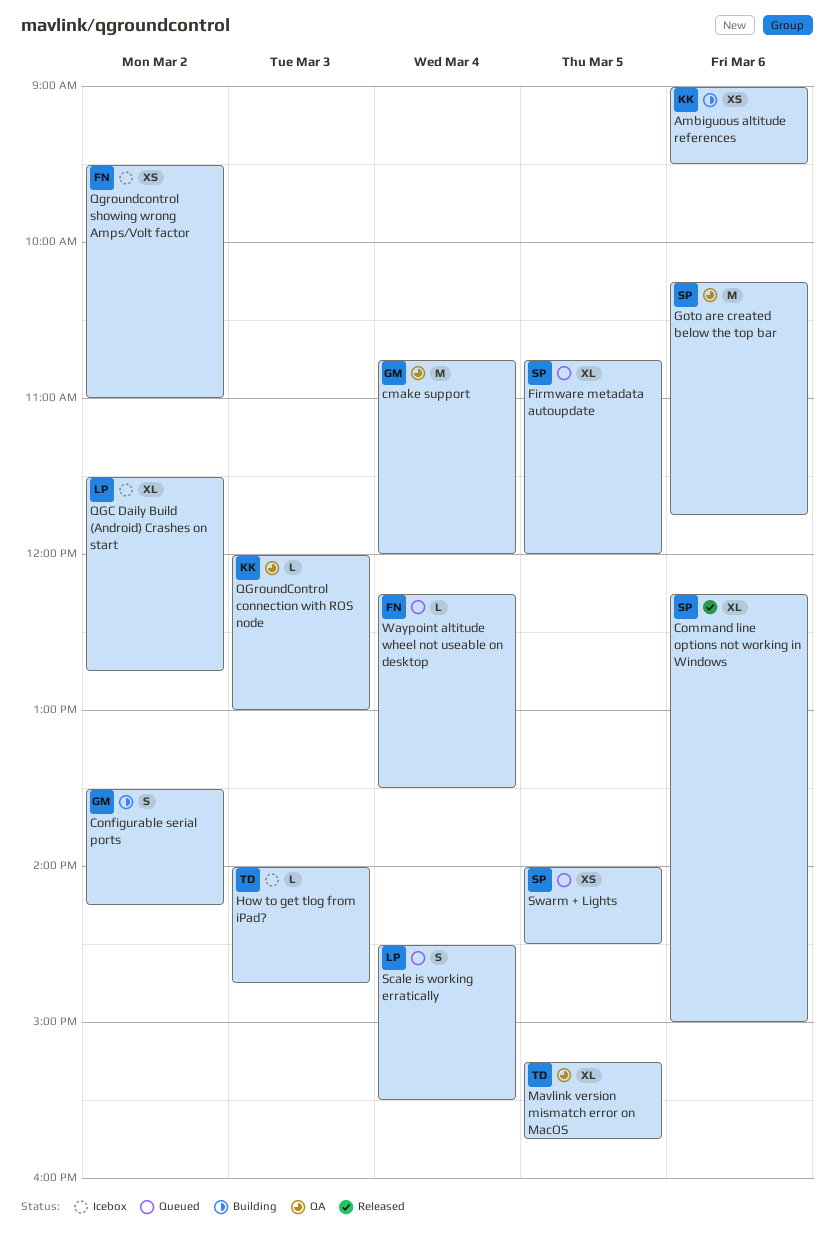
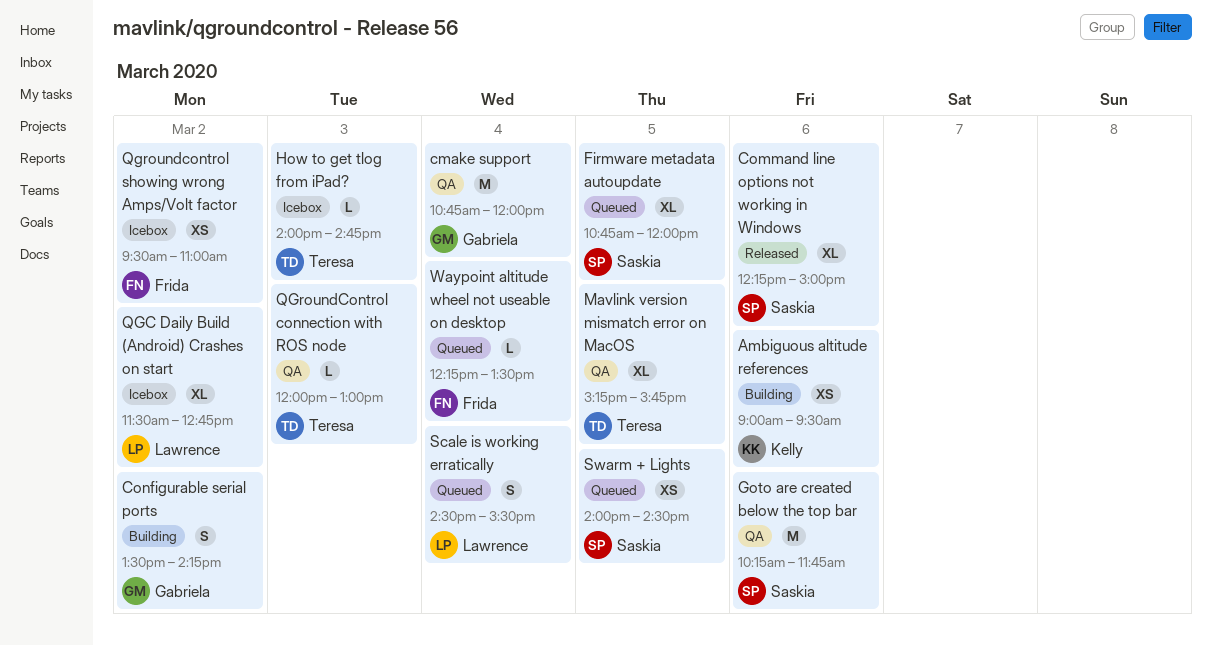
QGroundControl connection with ROS node, owner: Kelly -> Teresa

